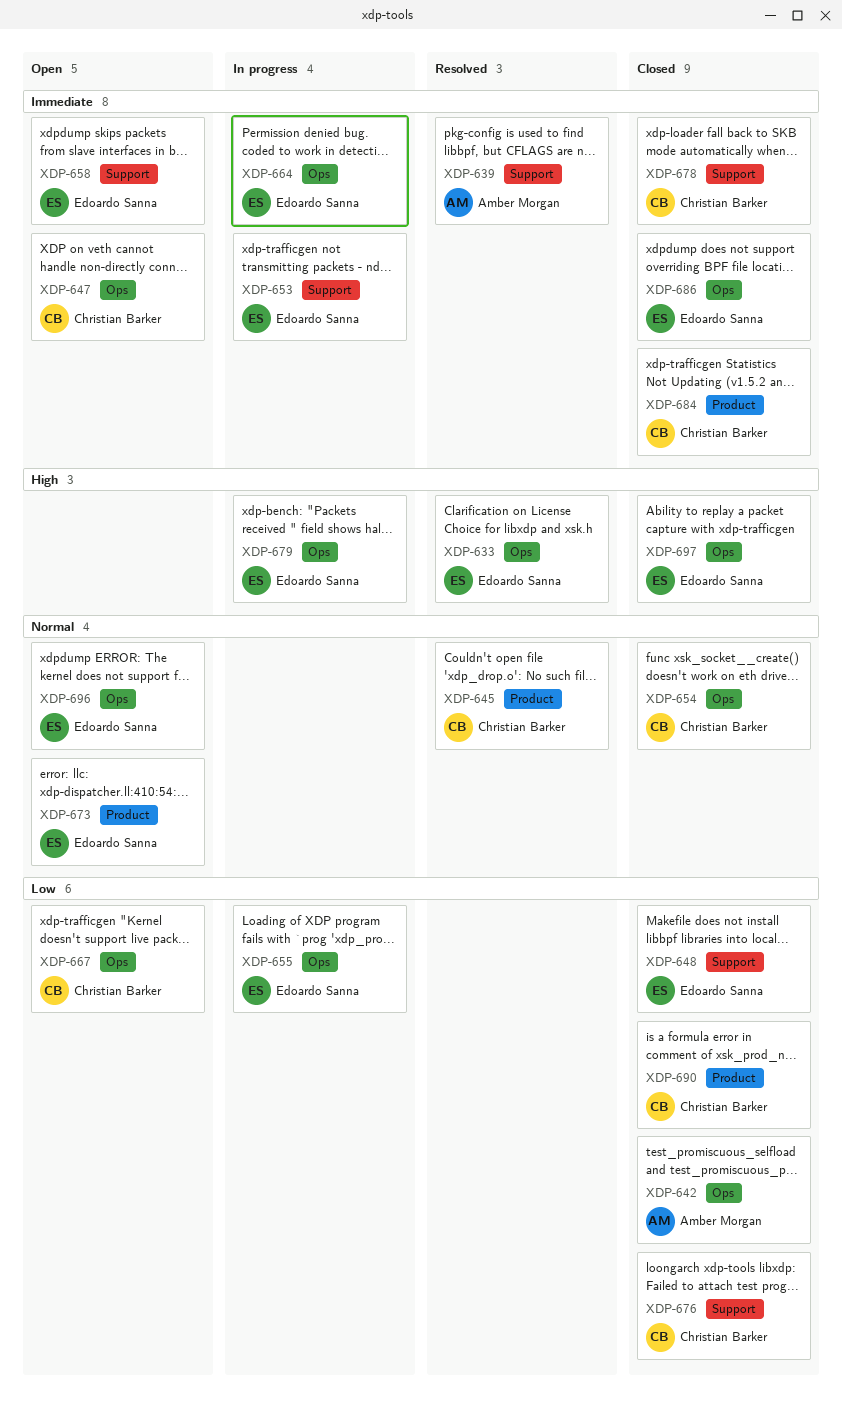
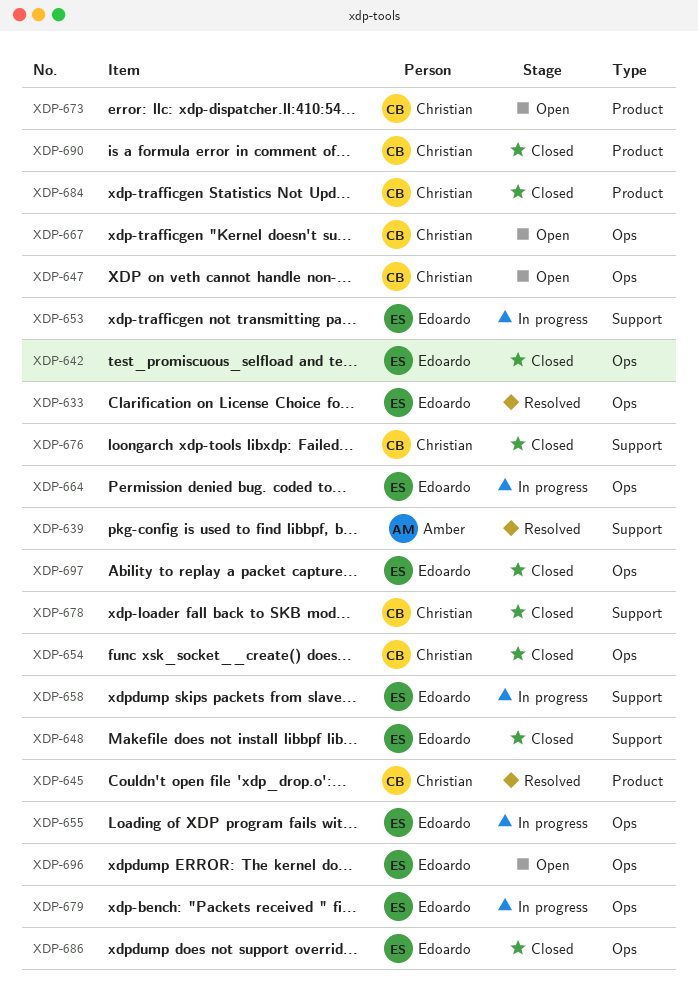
XDP-642, owner: Amber Morgan -> Edoardo Sanna
XDP-658, status: Open -> In progress
XDP-673, owner: Edoardo Sanna -> Christian Barker

